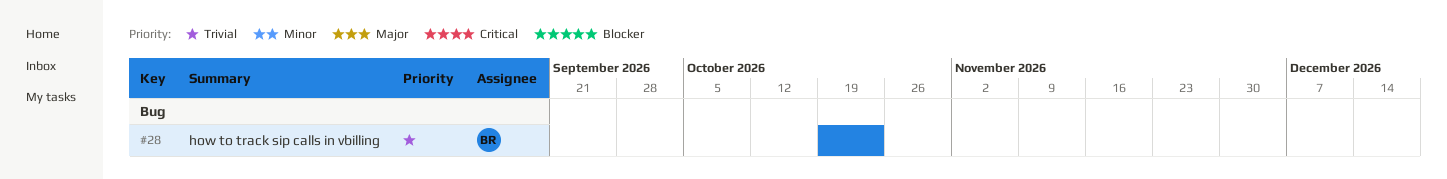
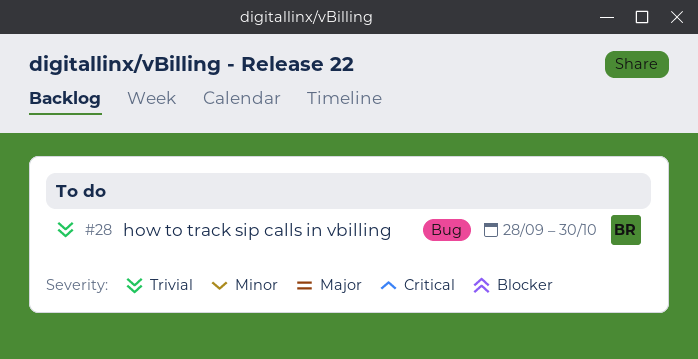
#28, start: Oct 19 -> Sep 28
#28, due: Oct 23 -> Oct 30

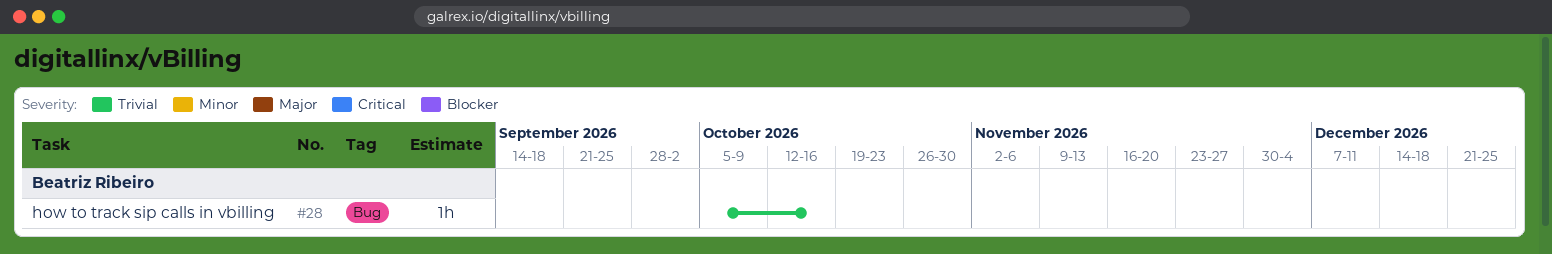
#28, start: Sep 28 -> Oct 5
#28, due: Oct 30 -> Oct 16

